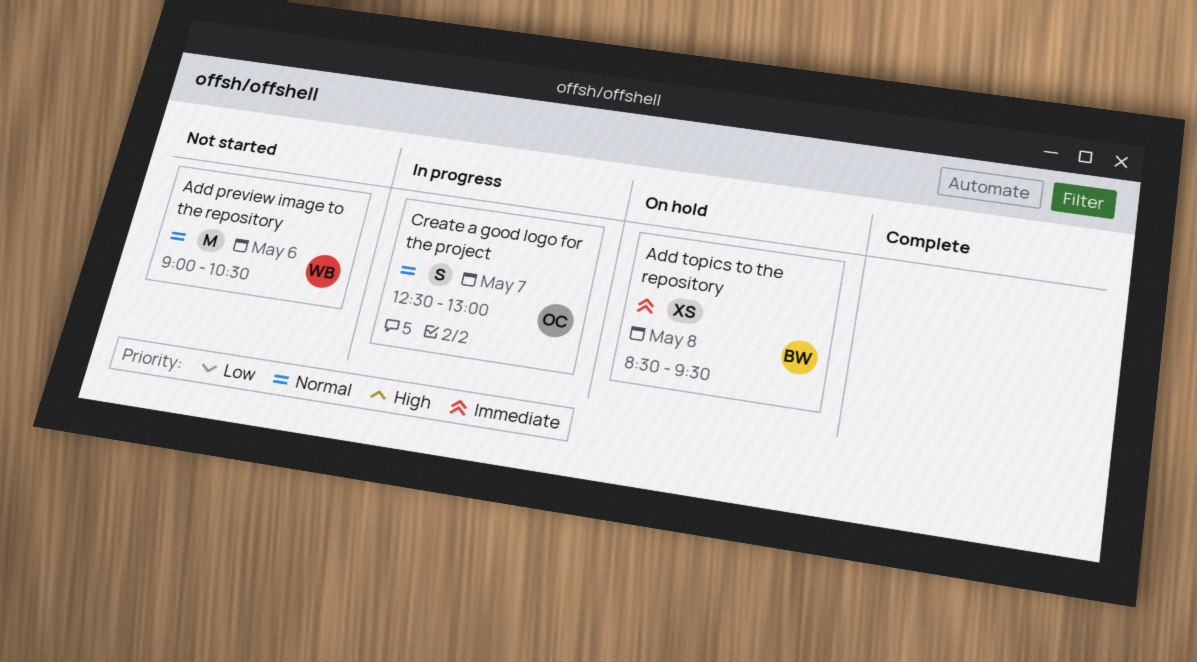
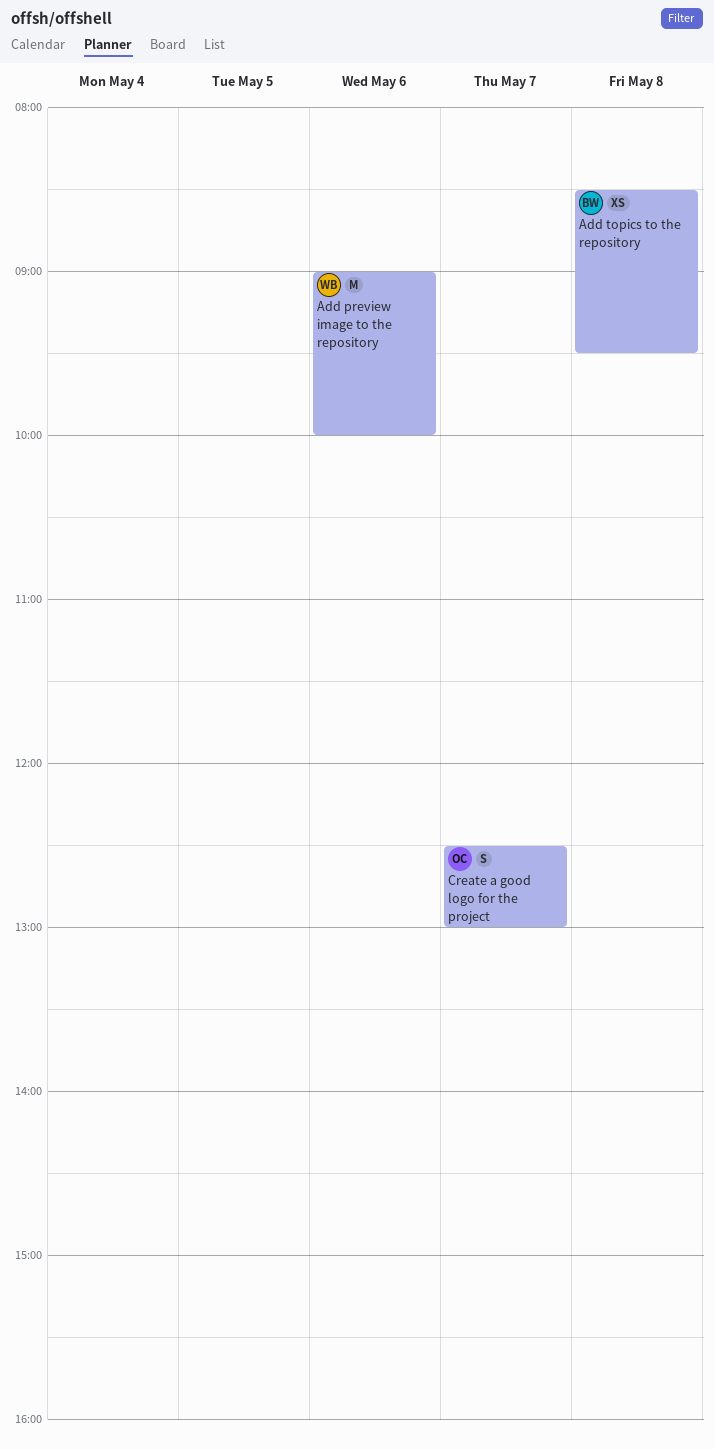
Add preview image to the repository, ends: 10:30 -> 10:00

